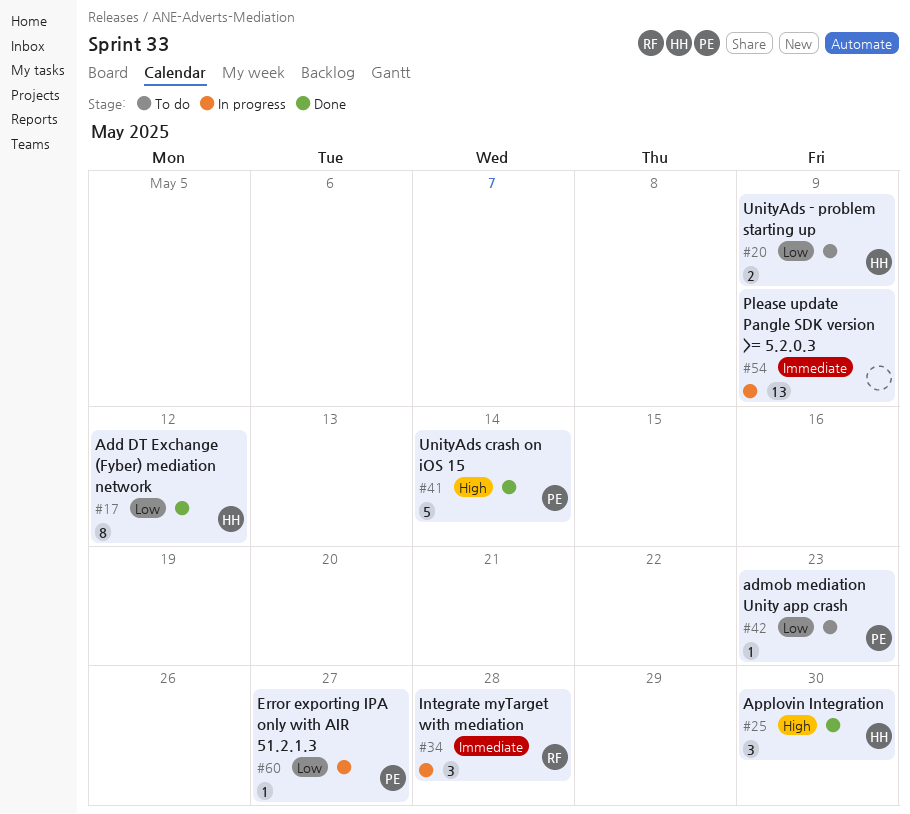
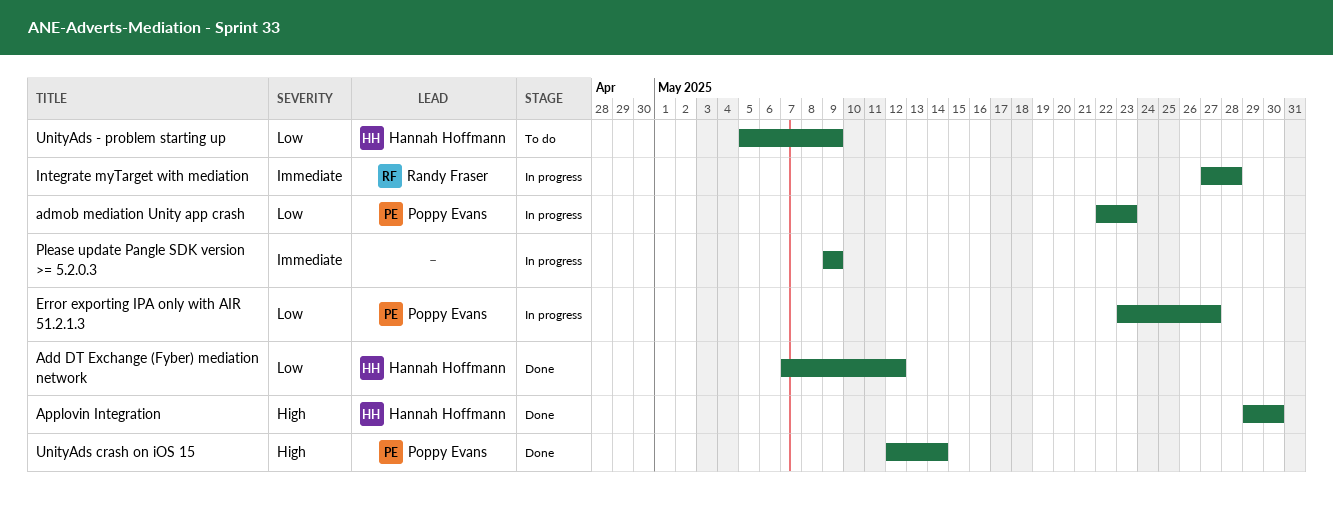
admob mediation Unity app crash, status: To do -> In progress

